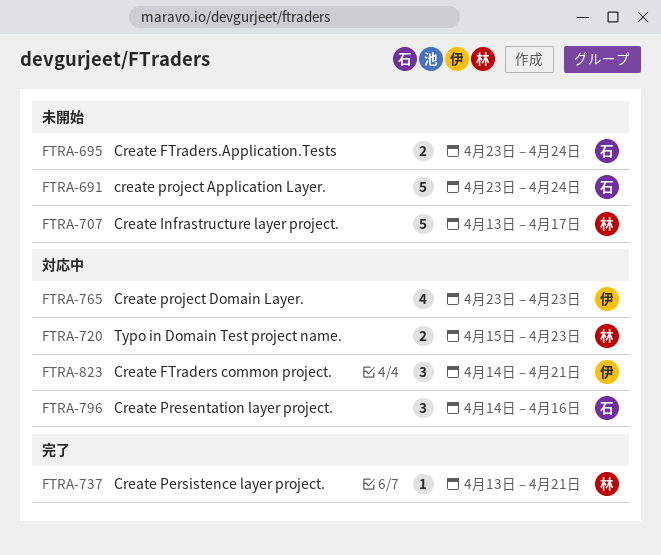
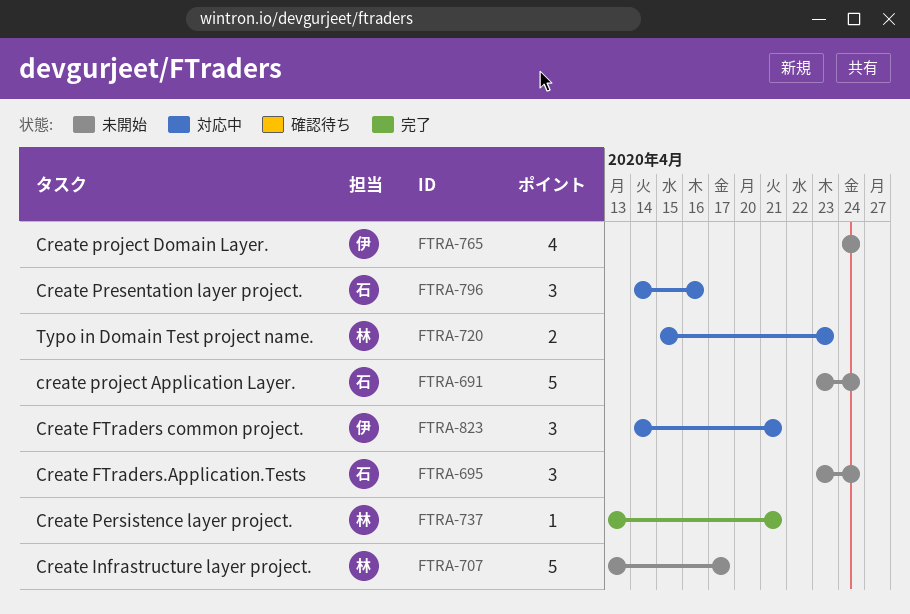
FTRA-695, estimate: 2 -> 3
FTRA-765, status: 対応中 -> 未開始
FTRA-765, start: Apr 23 -> Apr 24
FTRA-765, due: Apr 23 -> Apr 24

